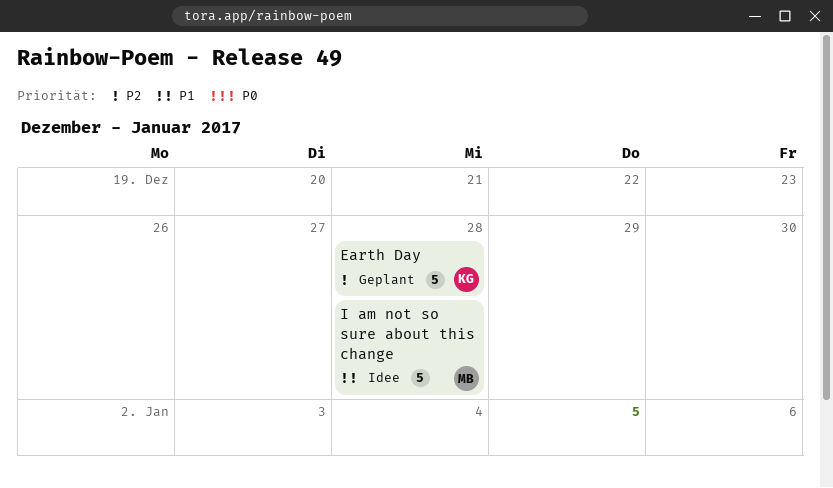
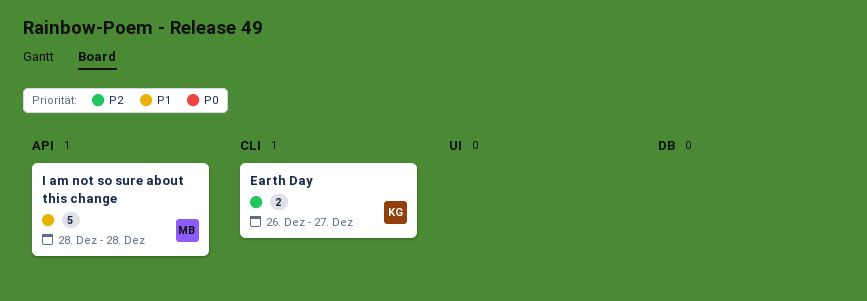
Earth Day, estimate: 5 -> 2
Earth Day, due: Dec 28 -> Dec 27

